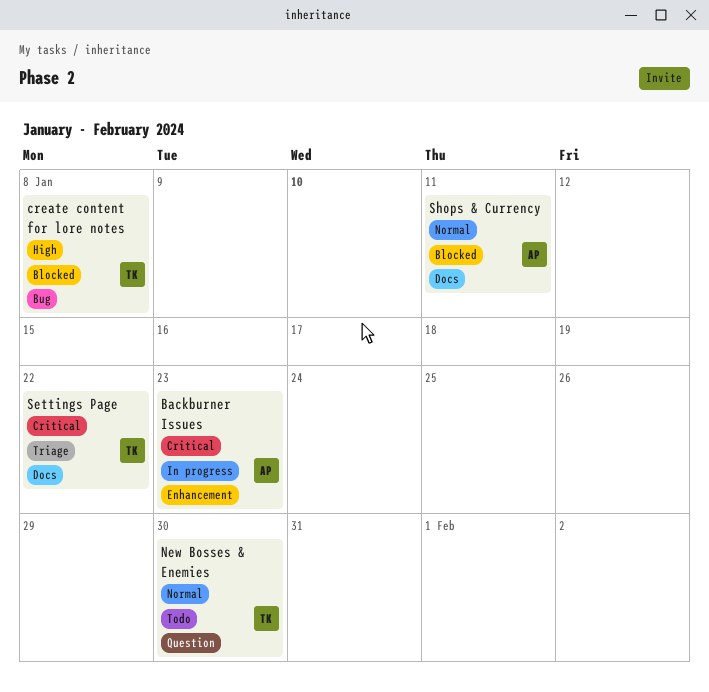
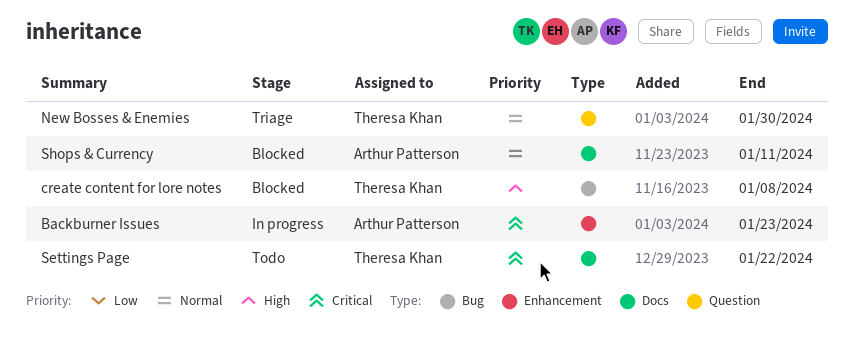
New Bosses & Enemies, status: Todo -> Triage
Settings Page, status: Triage -> Todo

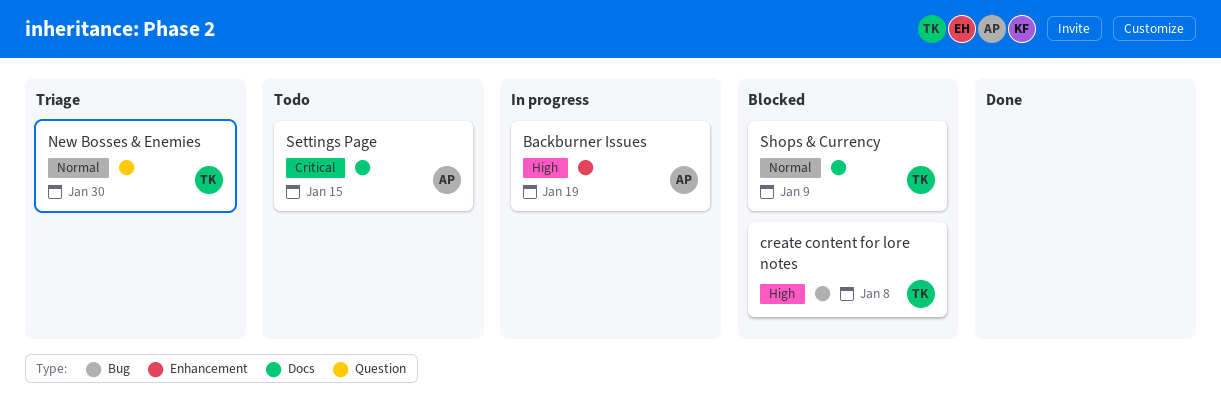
Backburner Issues, priority: Critical -> High
Backburner Issues, due: Jan 23 -> Jan 19
Settings Page, owner: Theresa Khan -> Arthur Patterson
Settings Page, due: Jan 22 -> Jan 15
Shops & Currency, owner: Arthur Patterson -> Theresa Khan
Shops & Currency, due: Jan 11 -> Jan 9

